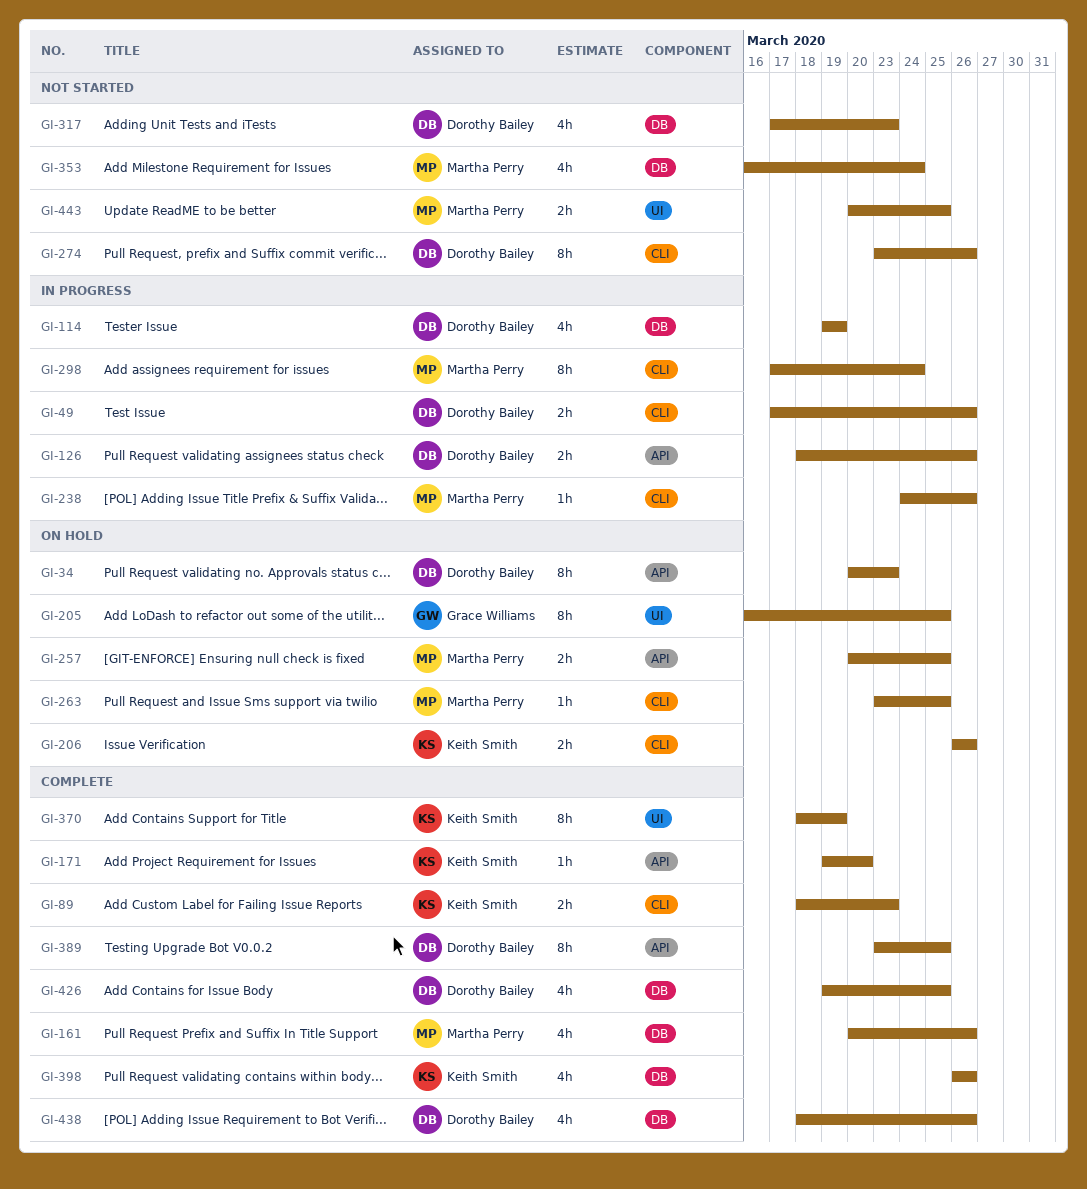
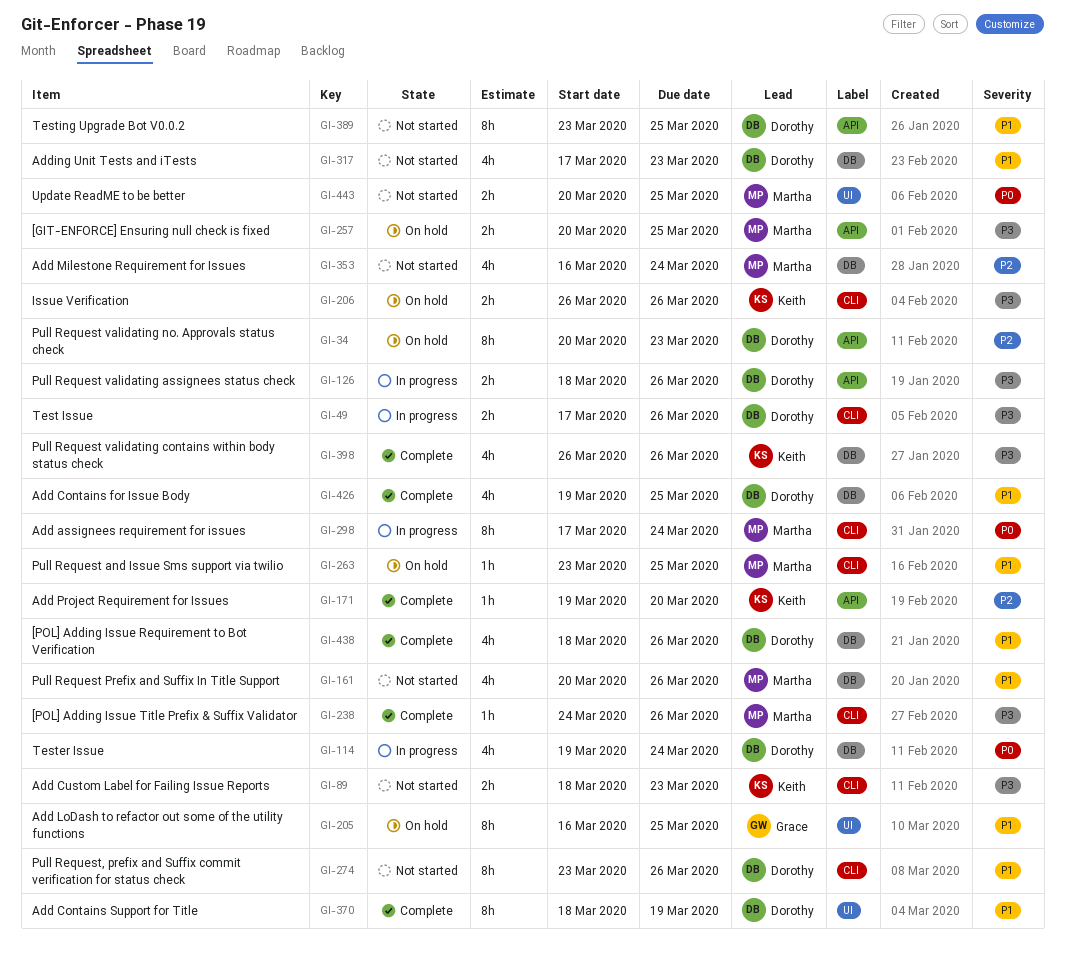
GI-89, status: Complete -> Not started
GI-114, due: Mar 19 -> Mar 24
GI-161, status: Complete -> Not started
GI-238, status: In progress -> Complete
GI-370, owner: Keith Smith -> Dorothy Bailey
GI-389, status: Complete -> Not started

